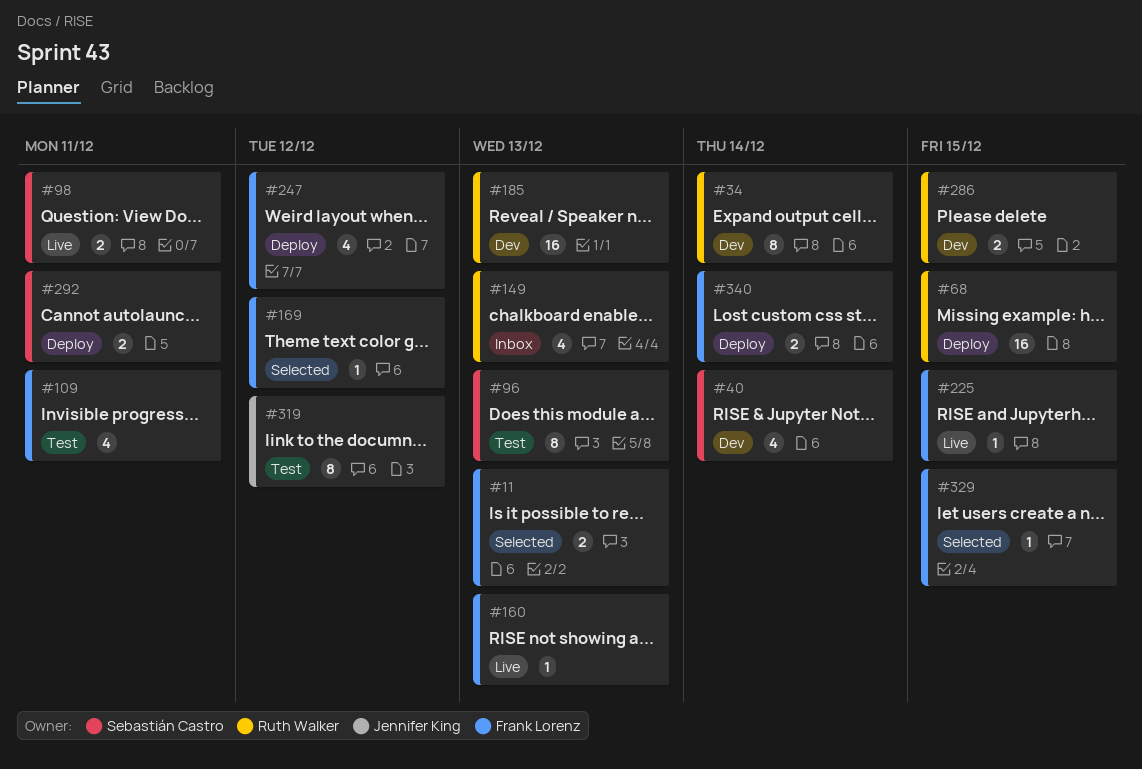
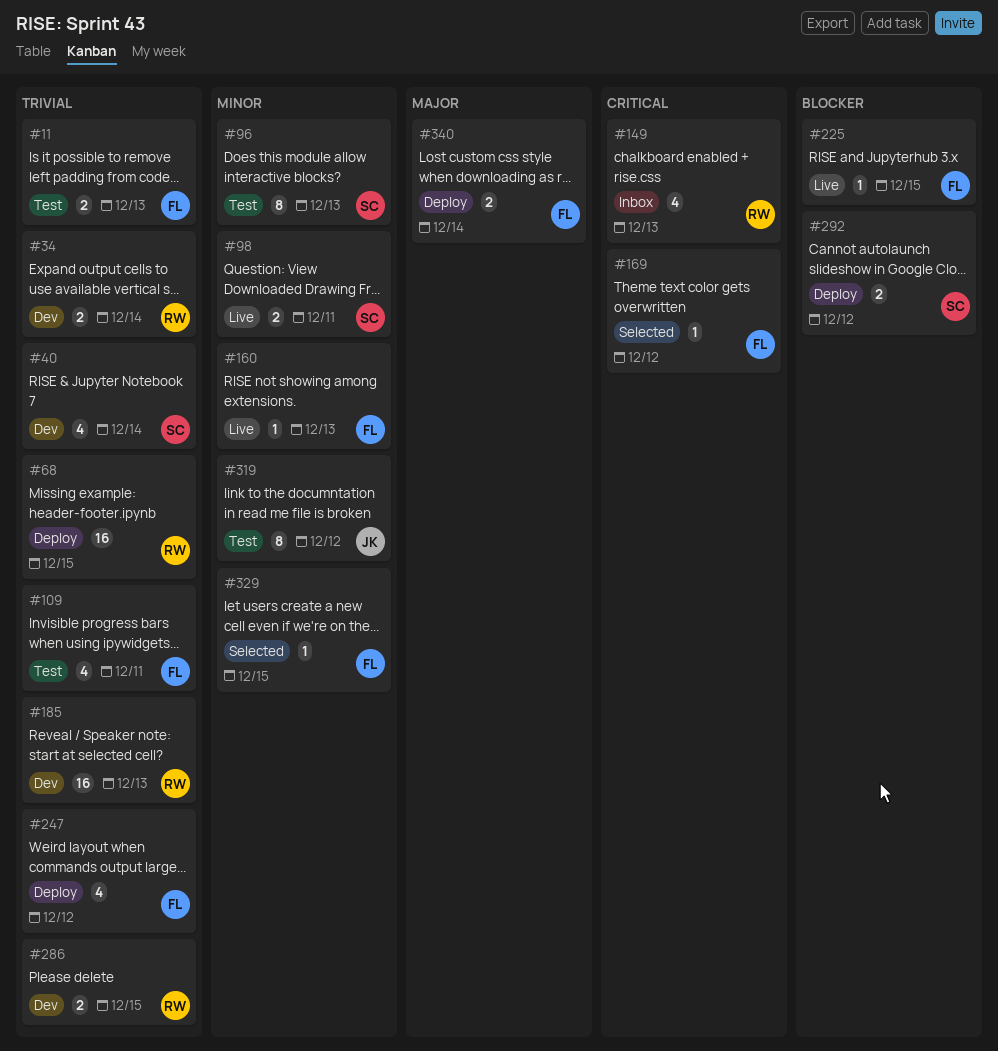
#11, status: Selected -> Test
#34, estimate: 8 -> 2
#292, due: Dec 11 -> Dec 12

